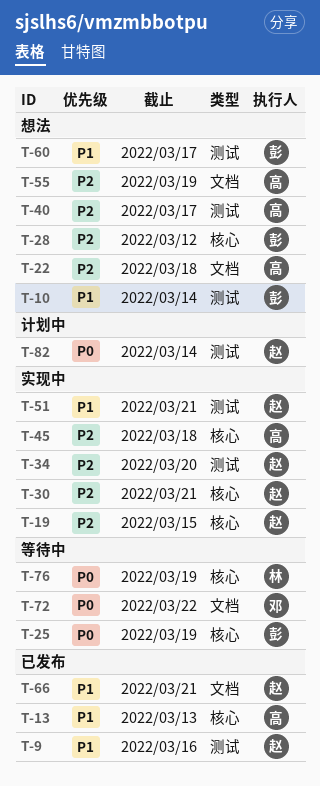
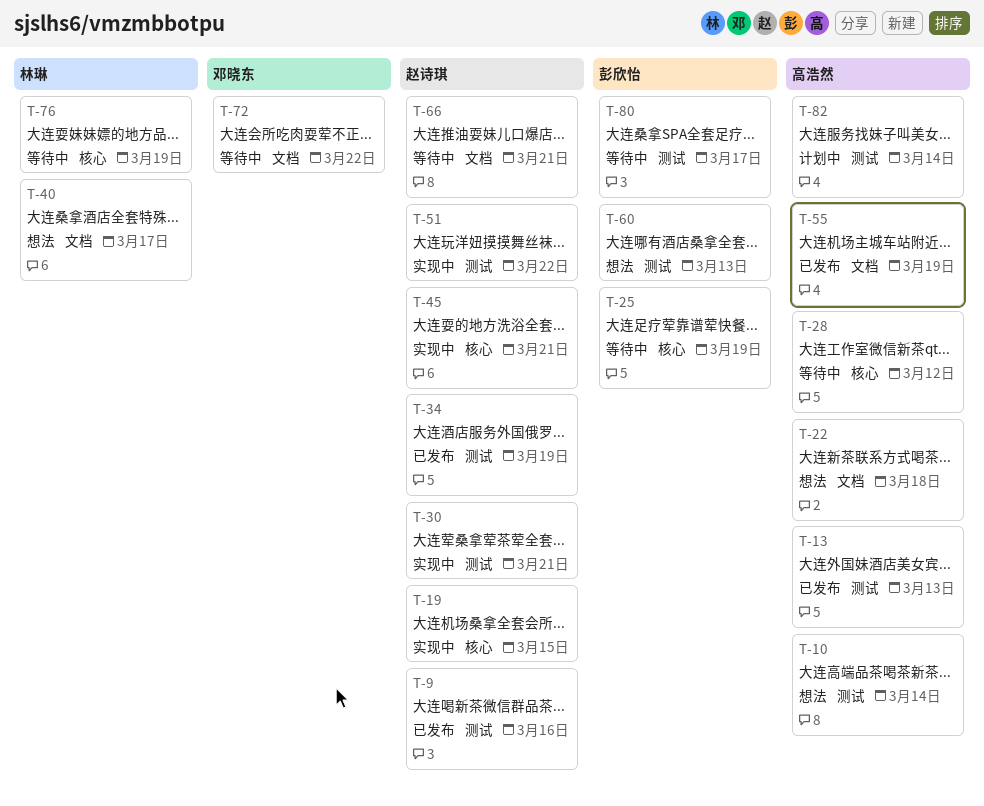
T-10, owner: 彭欣怡 -> 高浩然
T-13, label: 核心 -> 测试
T-28, status: 想法 -> 等待中
T-28, owner: 彭欣怡 -> 高浩然
T-30, label: 核心 -> 测试
T-34, status: 实现中 -> 已发布
T-34, due: Mar 20 -> Mar 19
T-40, owner: 高浩然 -> 林琳
T-40, label: 测试 -> 文档
T-45, owner: 高浩然 -> 赵诗琪
T-45, due: Mar 18 -> Mar 21
T-51, due: Mar 21 -> Mar 22
T-55, status: 想法 -> 已发布
T-60, due: Mar 17 -> Mar 13
T-66, status: 已发布 -> 等待中
T-80: none -> present
T-82, owner: 赵诗琪 -> 高浩然

